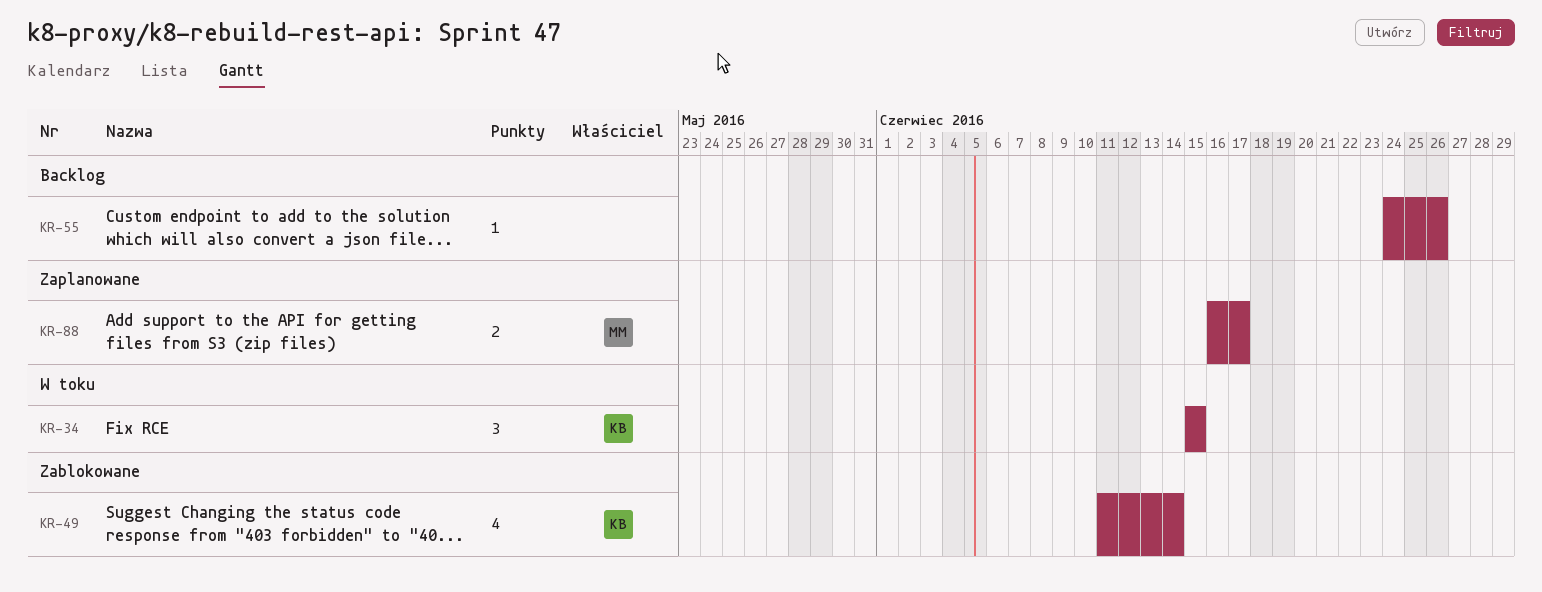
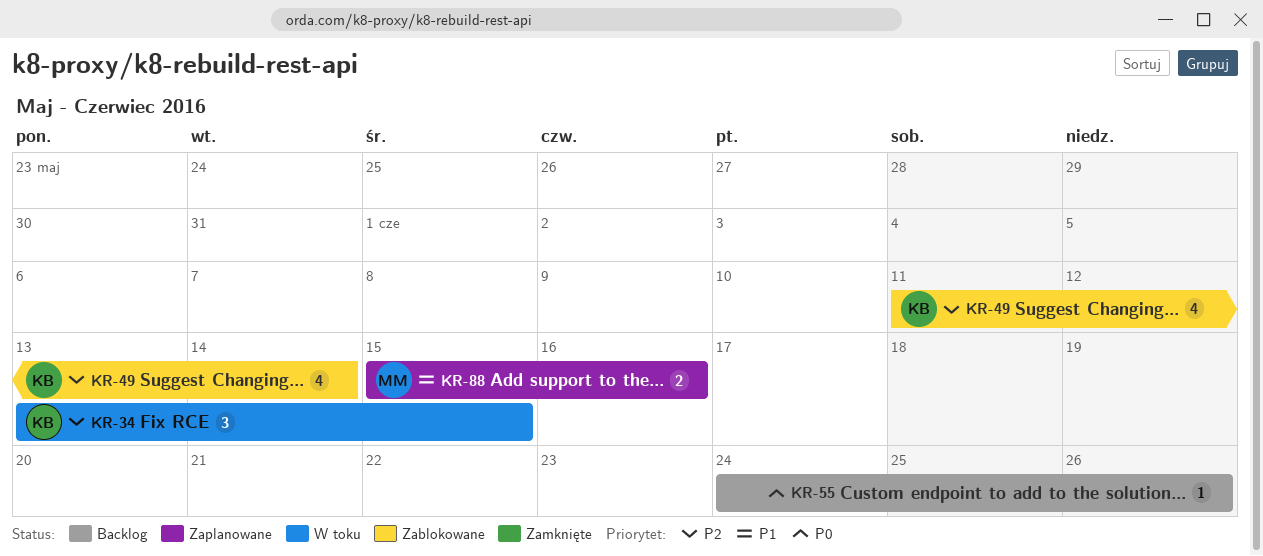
KR-34, start: Jun 15 -> Jun 13
KR-88, start: Jun 16 -> Jun 15
KR-88, due: Jun 17 -> Jun 16

